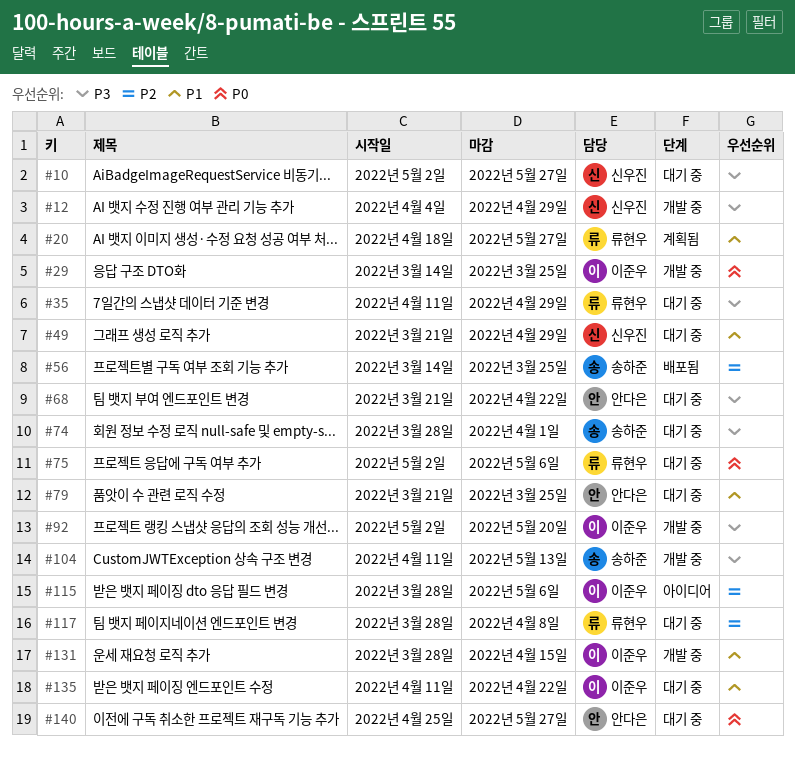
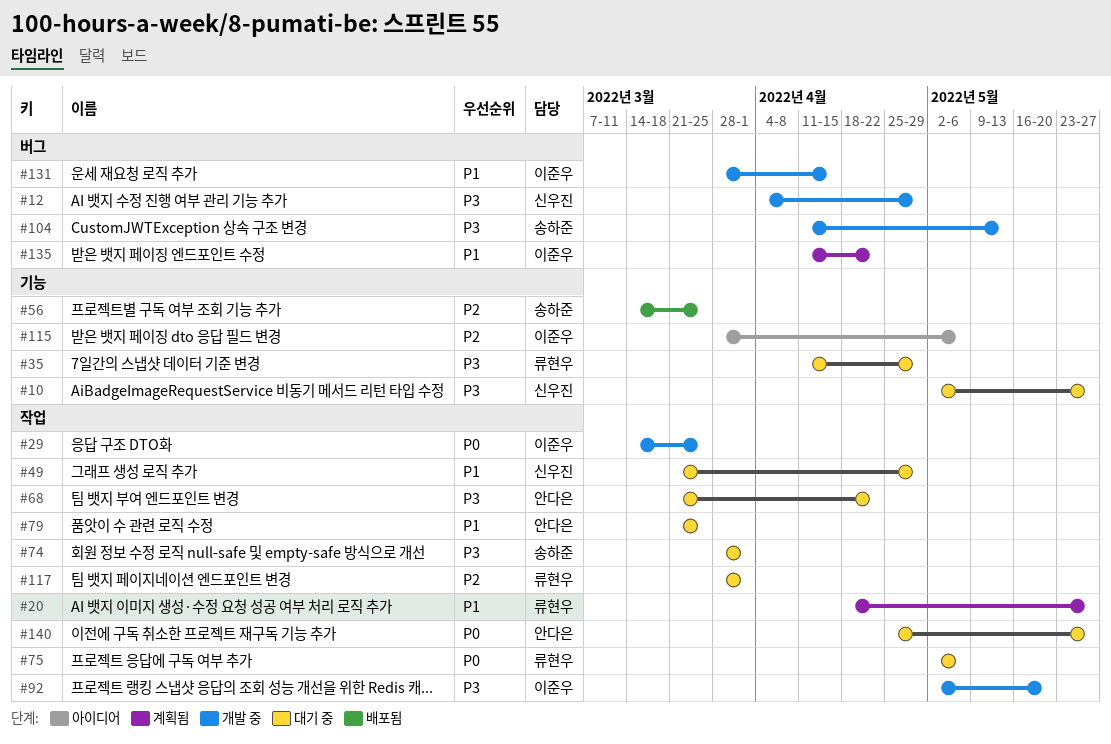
#117, due: Apr 8 -> Apr 1
#135, status: 대기 중 -> 계획됨

